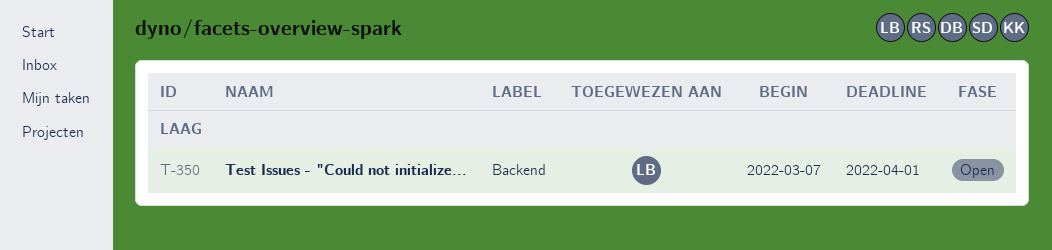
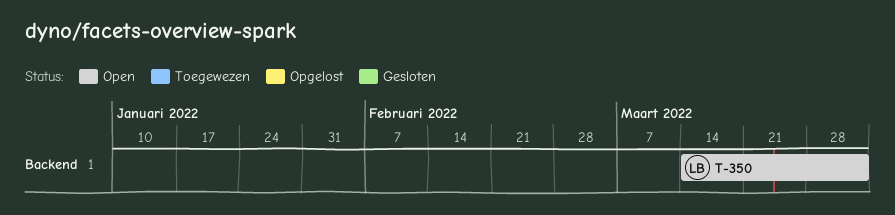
T-350, start: Mar 7 -> Mar 14

